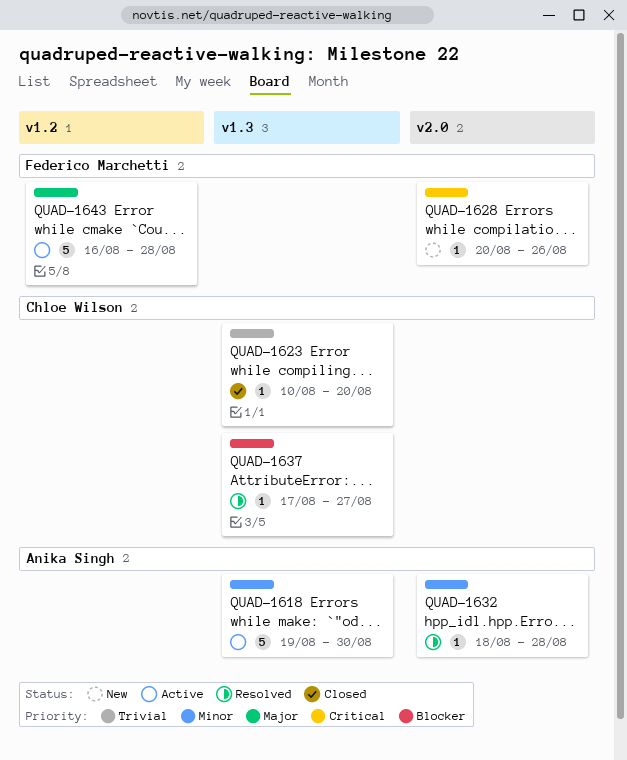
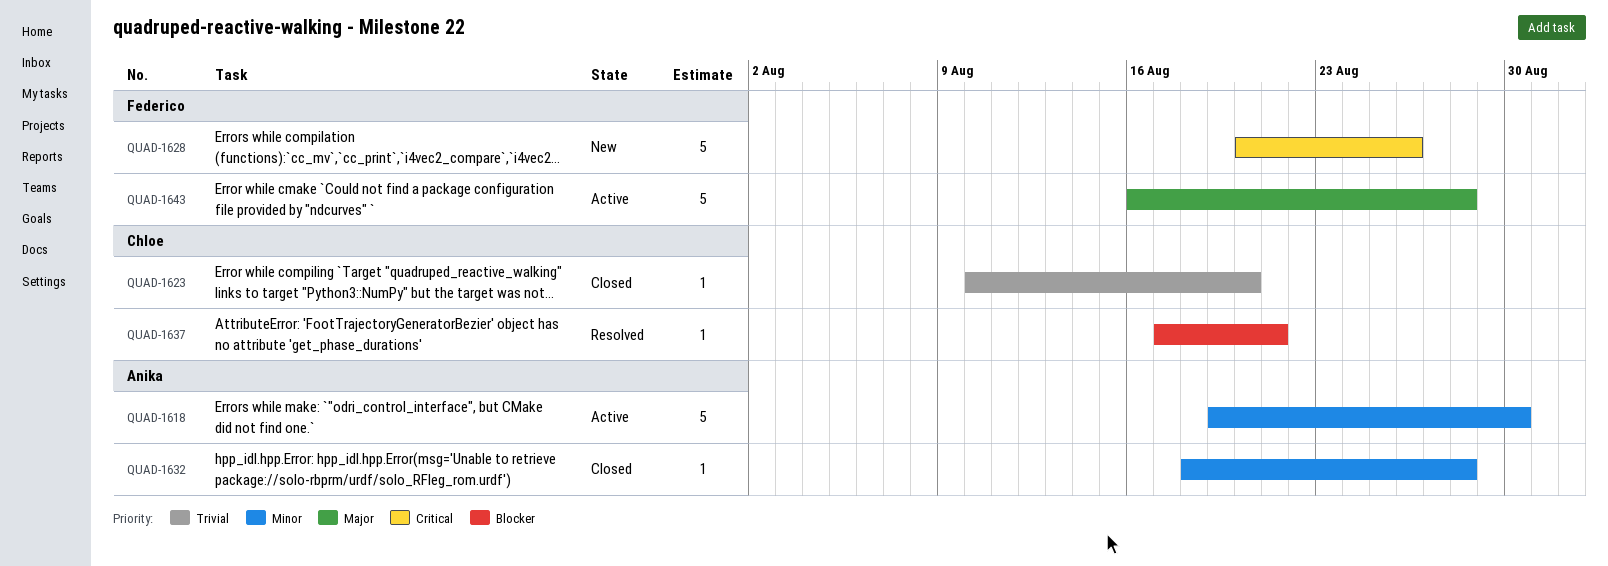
QUAD-1628, estimate: 1 -> 5
QUAD-1632, status: Resolved -> Closed
QUAD-1637, due: Aug 27 -> Aug 21

